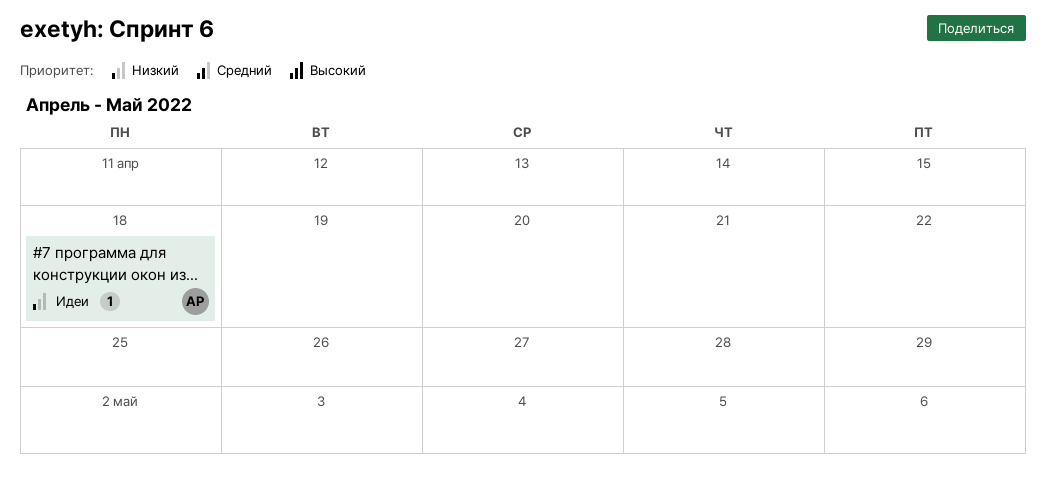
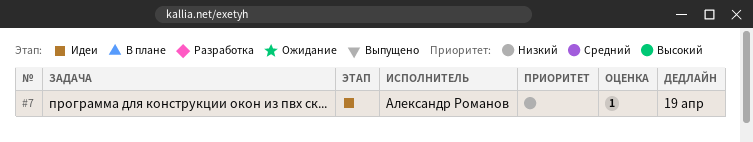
#7, due: Apr 18 -> Apr 19

